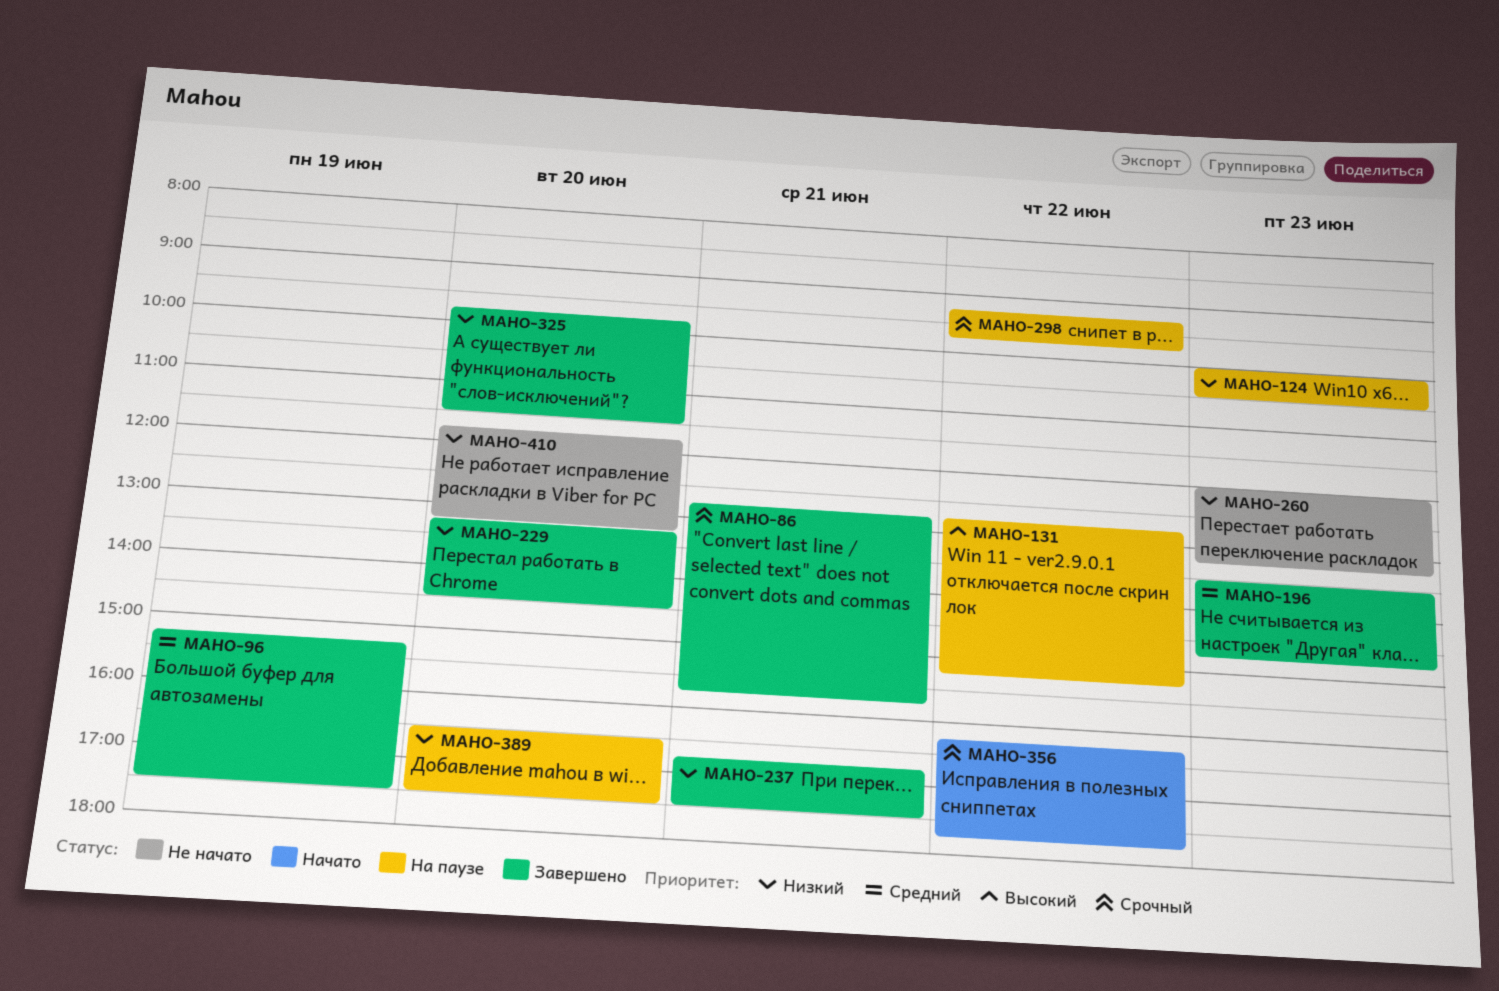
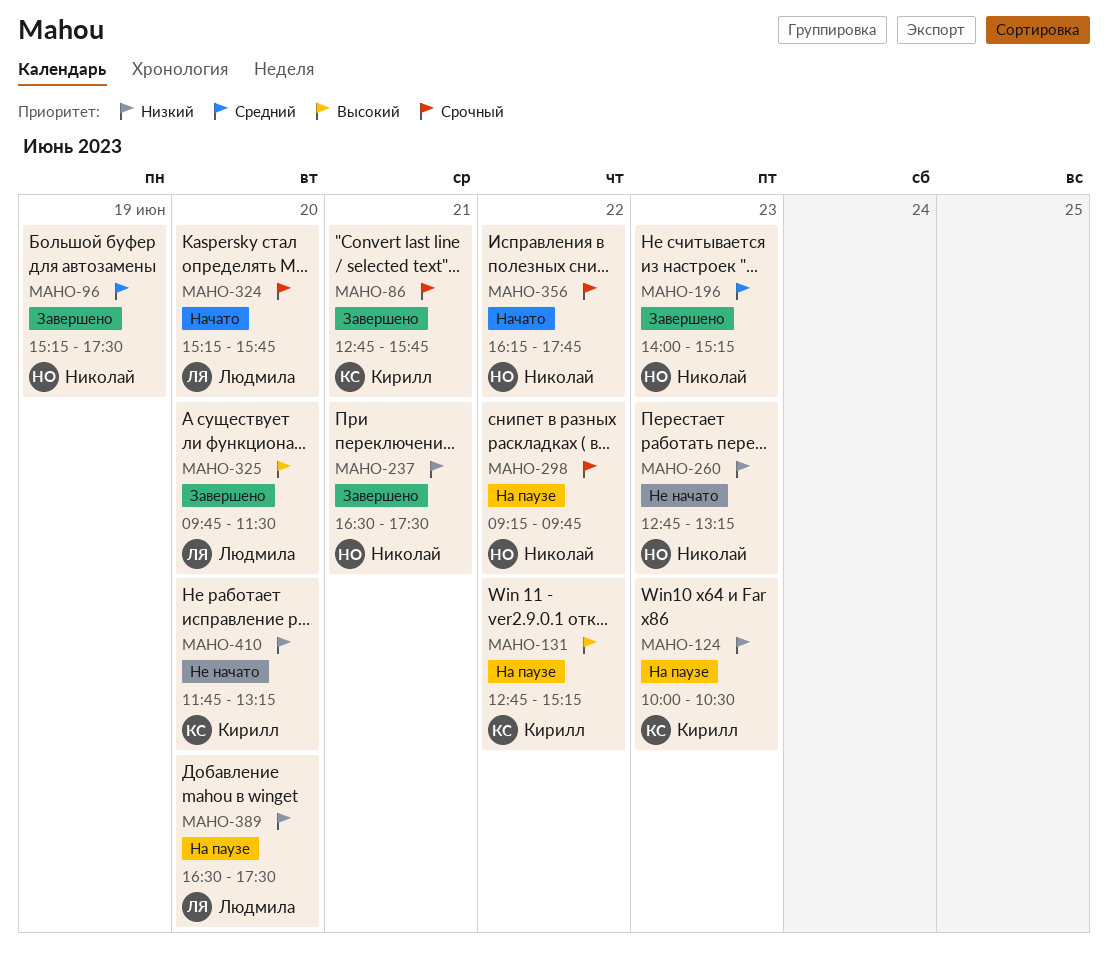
MAHO-196, begins: 13:30 -> 14:00
MAHO-196, ends: 14:45 -> 15:15
MAHO-229: present -> none
MAHO-237, begins: 16:45 -> 16:30
MAHO-260, begins: 12:00 -> 12:45
MAHO-324: none -> present
MAHO-325, priority: Низкий -> Высокий

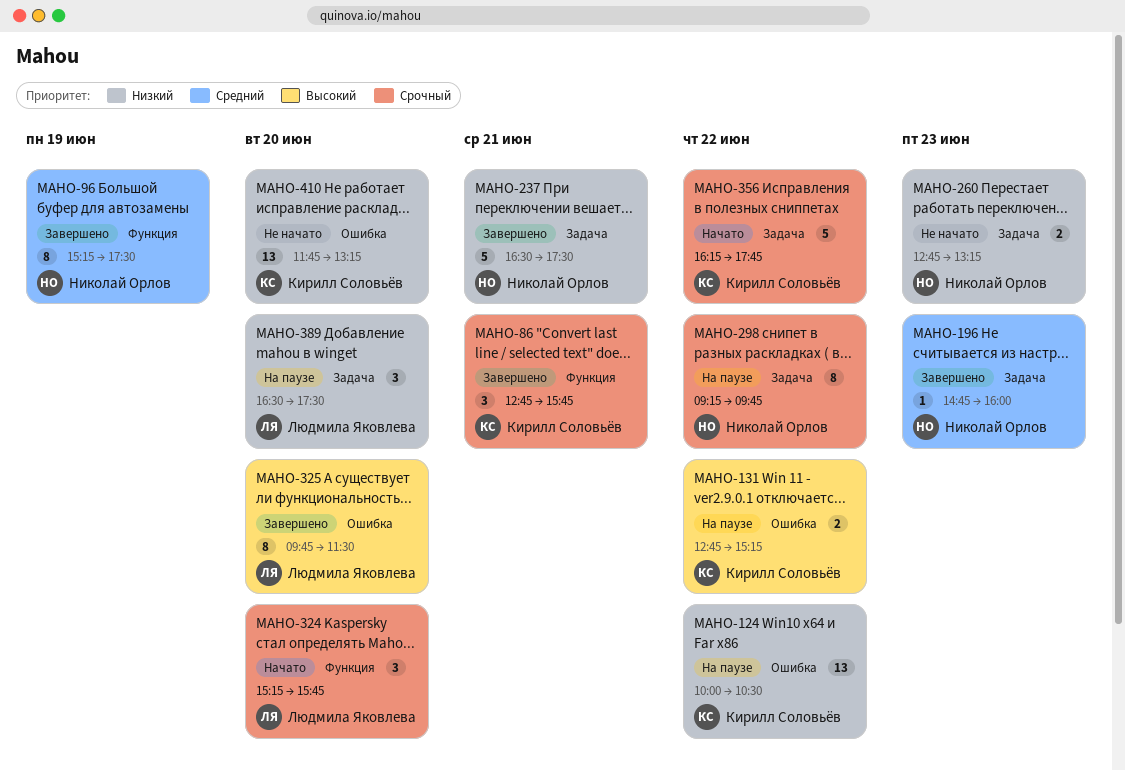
MAHO-124, day: Jun 23 -> Jun 22
MAHO-196, begins: 14:00 -> 14:45
MAHO-196, ends: 15:15 -> 16:00
MAHO-356, owner: Николай Орлов -> Кирилл Соловьёв

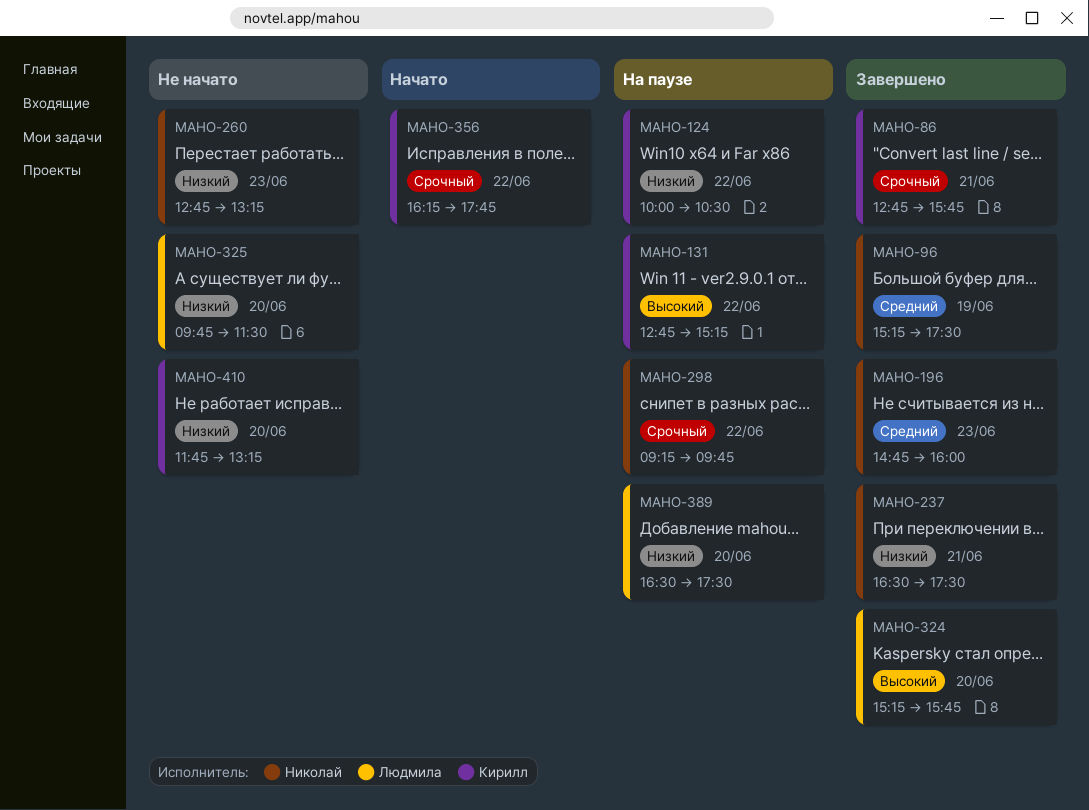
MAHO-324, status: Начато -> Завершено
MAHO-324, priority: Срочный -> Высокий
MAHO-325, status: Завершено -> Не начато
MAHO-325, priority: Высокий -> Низкий

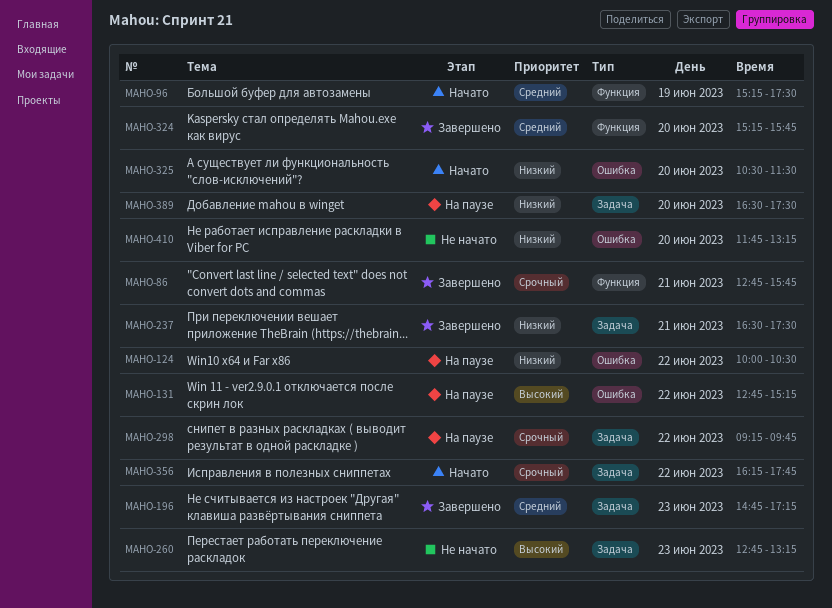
MAHO-96, status: Завершено -> Начато
MAHO-196, ends: 16:00 -> 17:15
MAHO-260, priority: Низкий -> Высокий
MAHO-324, priority: Высокий -> Средний
MAHO-325, status: Не начато -> Начато
MAHO-325, begins: 09:45 -> 10:30

